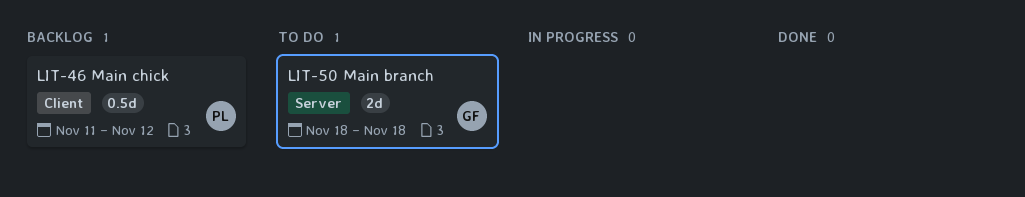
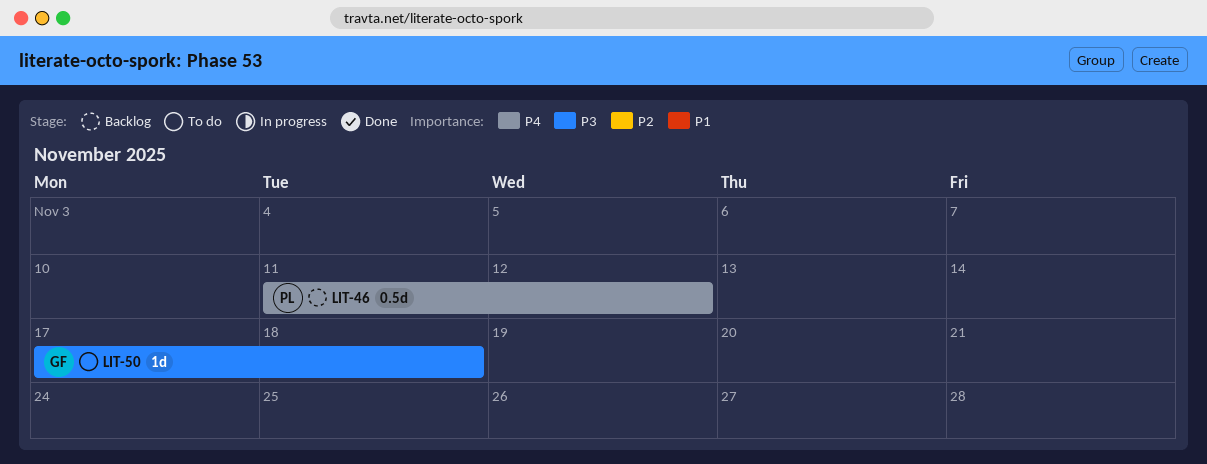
LIT-50, estimate: 2d -> 1d
LIT-50, start: Nov 18 -> Nov 17

